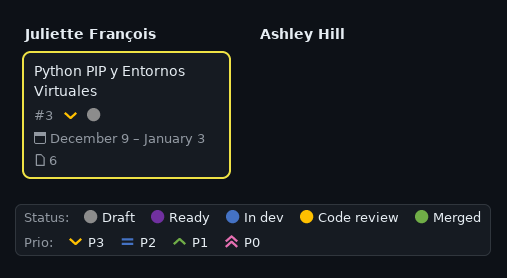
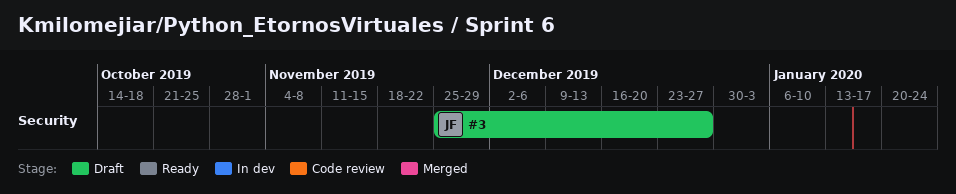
#3, start: Dec 9 -> Nov 25
#3, due: Jan 3 -> Dec 27

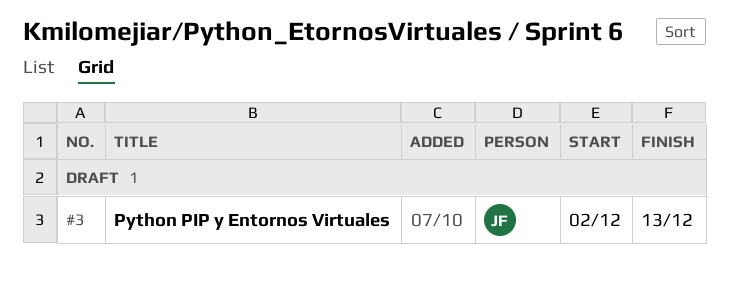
#3, start: Nov 25 -> Dec 2
#3, due: Dec 27 -> Dec 13

